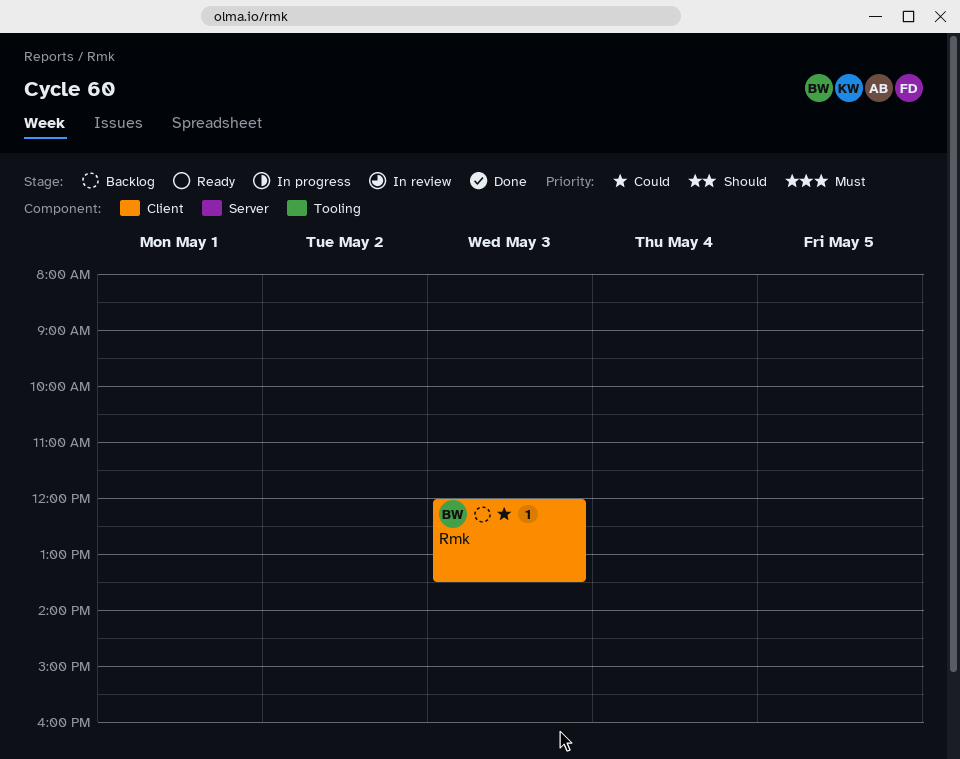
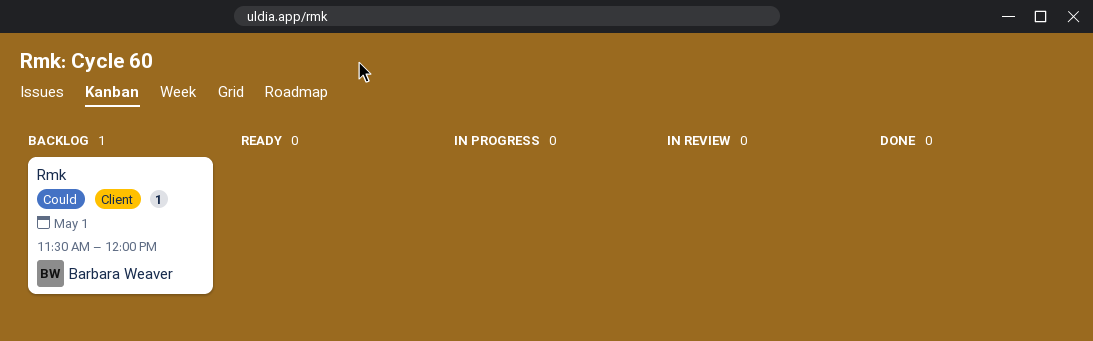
Rmk, day: May 3 -> May 1
Rmk, begins: 12:00 -> 11:30
Rmk, ends: 13:30 -> 12:00

